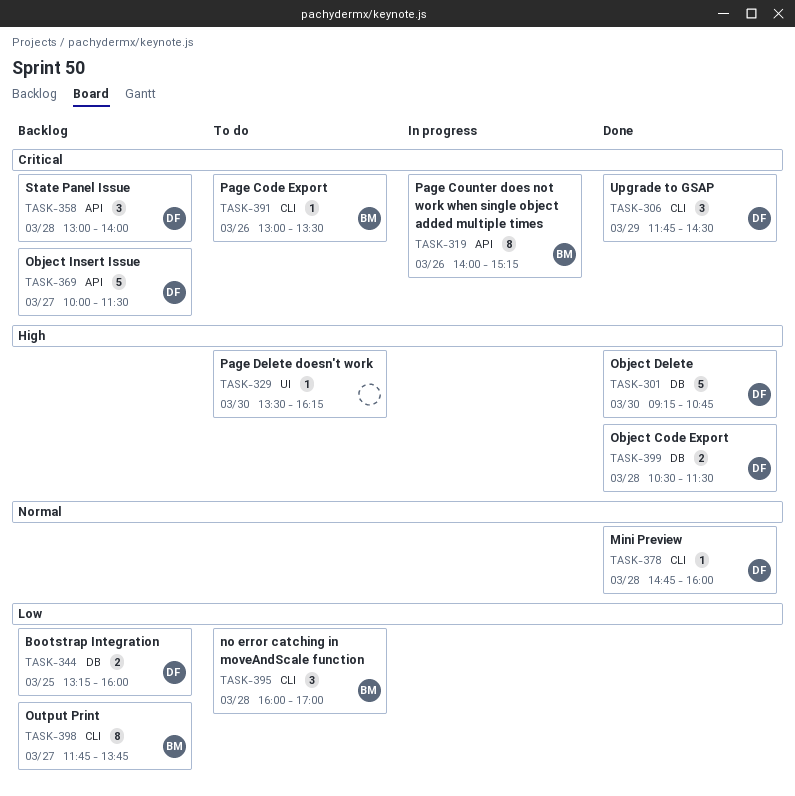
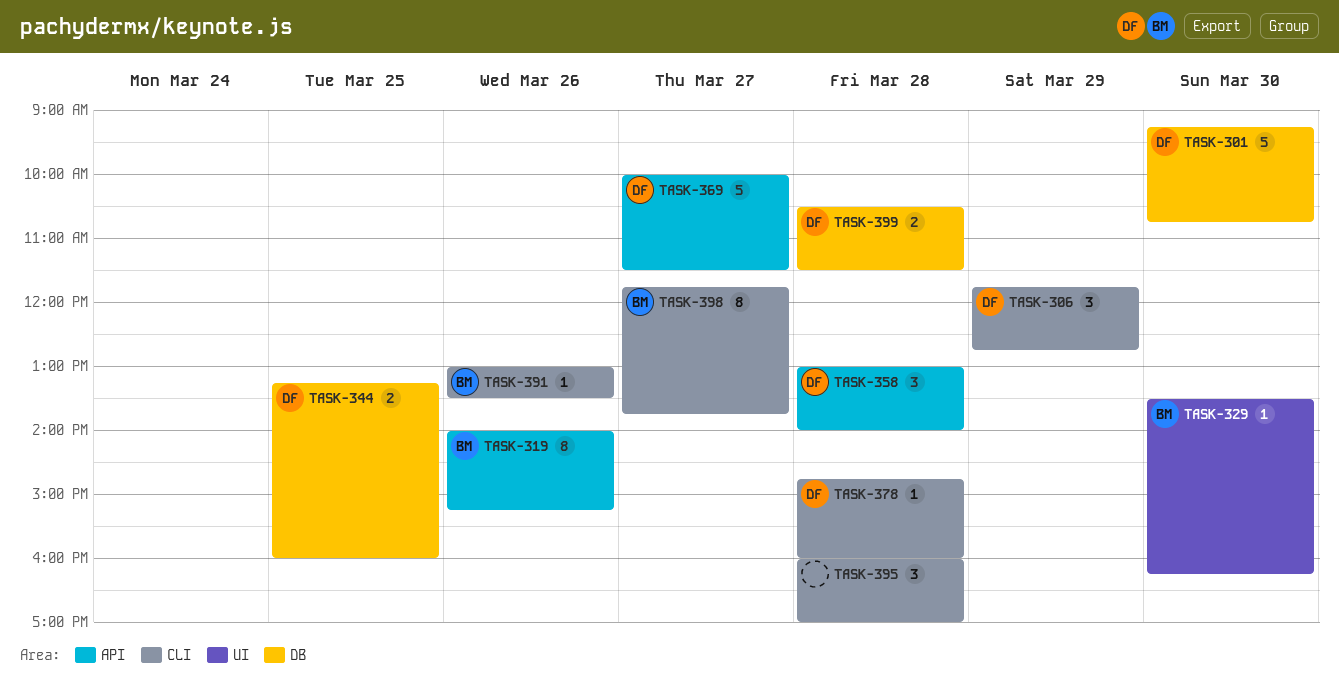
TASK-306, ends: 14:30 -> 12:45
TASK-329, owner: none -> BM
TASK-395, owner: BM -> none

